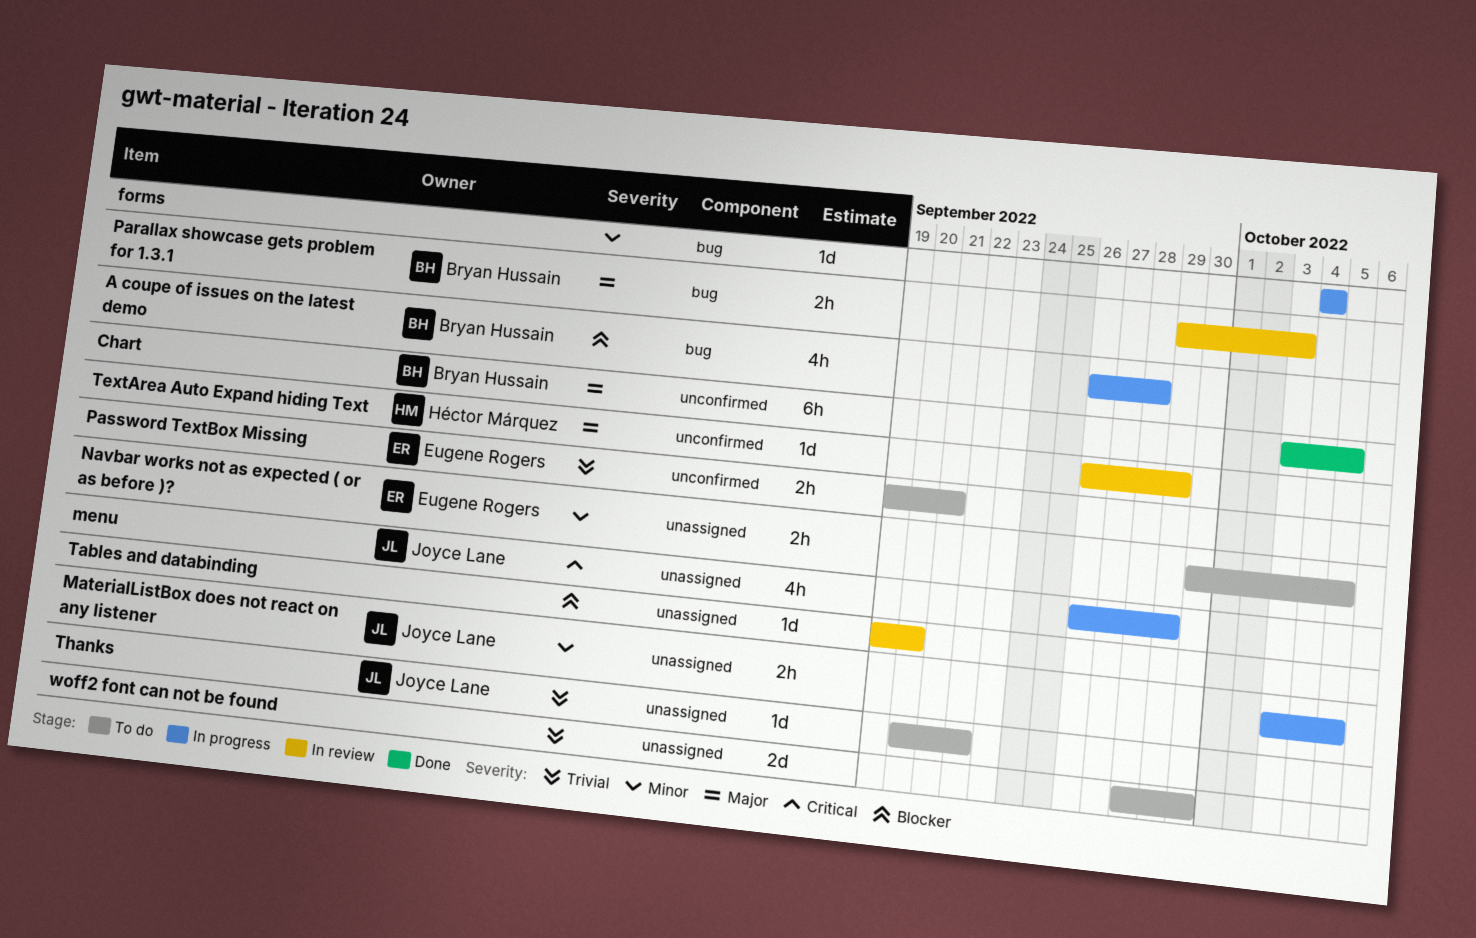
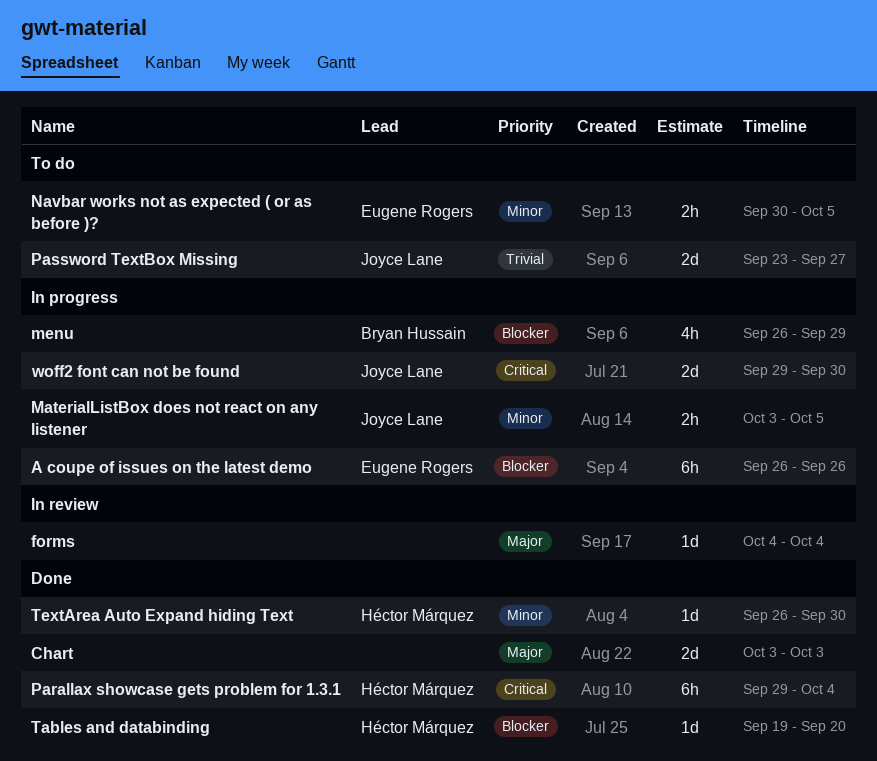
A coupe of issues on the latest demo, owner: Bryan Hussain -> Eugene Rogers
A coupe of issues on the latest demo, estimate: 4h -> 6h
A coupe of issues on the latest demo, due: Sep 28 -> Sep 26
Chart, owner: Bryan Hussain -> none
Chart, estimate: 6h -> 2d
Chart, due: Oct 5 -> Oct 3
forms, status: In progress -> In review
forms, priority: Minor -> Major
menu, owner: Joyce Lane -> Bryan Hussain
menu, priority: Critical -> Blocker
Parallax showcase gets problem for 1.3.1, status: In review -> Done
Parallax showcase gets problem for 1.3.1, owner: Bryan Hussain -> Héctor Márquez
Parallax showcase gets problem for 1.3.1, priority: Major -> Critical
Parallax showcase gets problem for 1.3.1, estimate: 2h -> 6h
Parallax showcase gets problem for 1.3.1, due: Oct 3 -> Oct 4
Password TextBox Missing, owner: Eugene Rogers -> Joyce Lane
Password TextBox Missing, estimate: 2h -> 2d
Password TextBox Missing, start: Sep 19 -> Sep 23
Password TextBox Missing, due: Sep 21 -> Sep 27
Tables and databinding, status: In review -> Done
Tables and databinding, owner: none -> Héctor Márquez
TextArea Auto Expand hiding Text, status: In review -> Done
TextArea Auto Expand hiding Text, priority: Major -> Minor
TextArea Auto Expand hiding Text, due: Sep 29 -> Sep 30
Thanks: present -> none
woff2 font can not be found, status: To do -> In progress
woff2 font can not be found, owner: none -> Joyce Lane
woff2 font can not be found, priority: Trivial -> Critical
woff2 font can not be found, start: Sep 28 -> Sep 29

